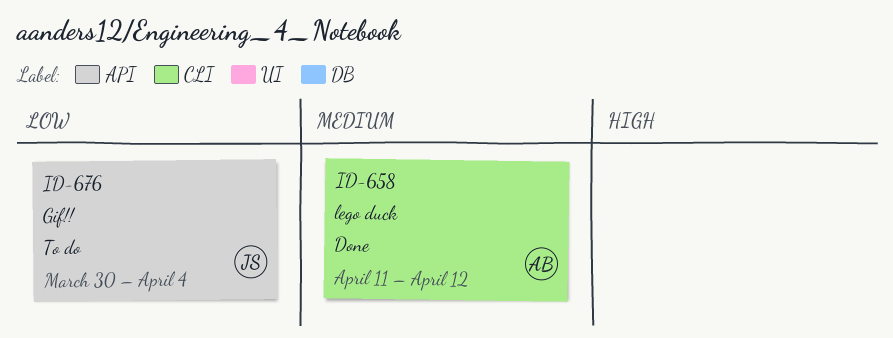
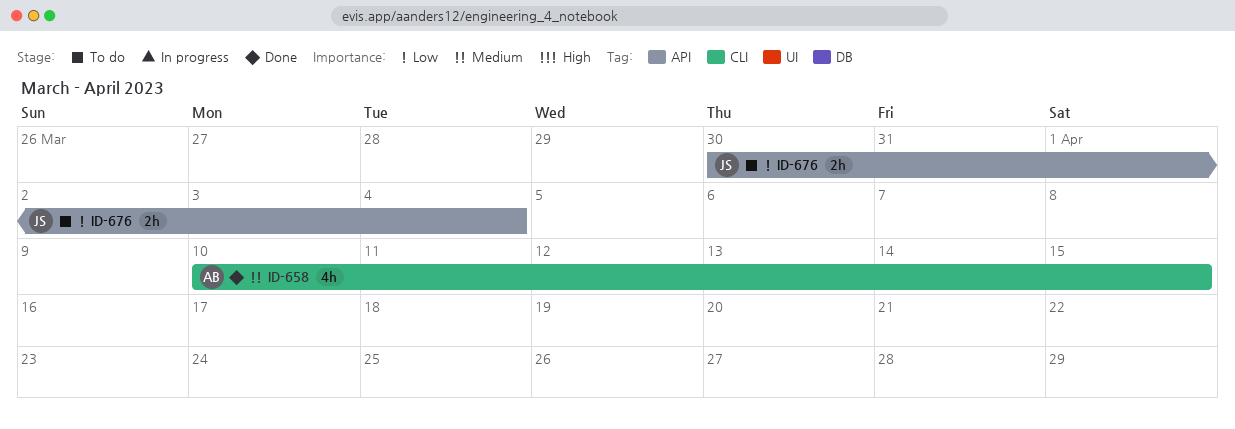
ID-658, start: Apr 11 -> Apr 10
ID-658, due: Apr 12 -> Apr 15

